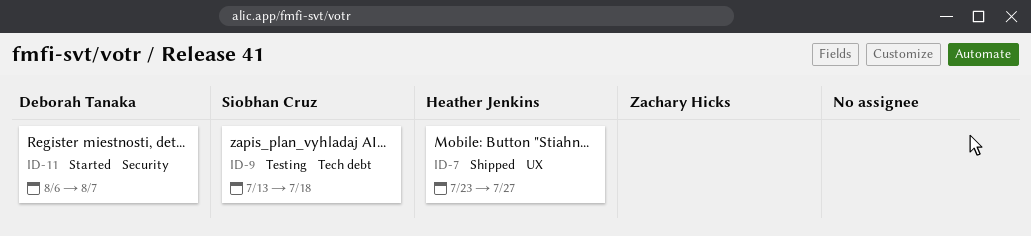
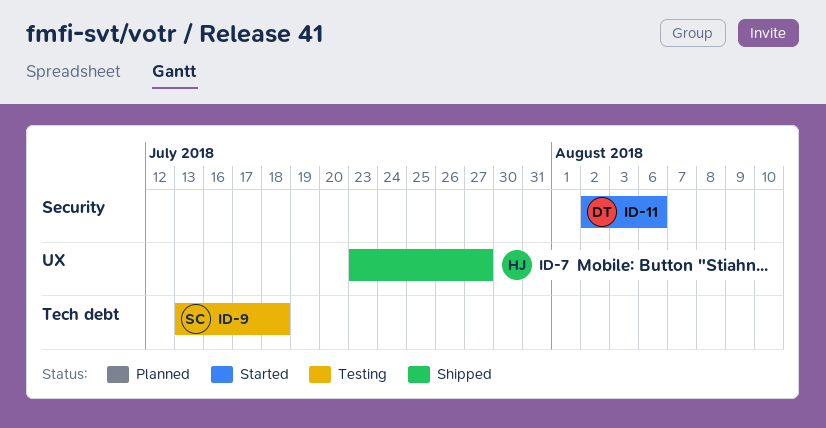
ID-11, start: Aug 6 -> Aug 2
ID-11, due: Aug 7 -> Aug 6

